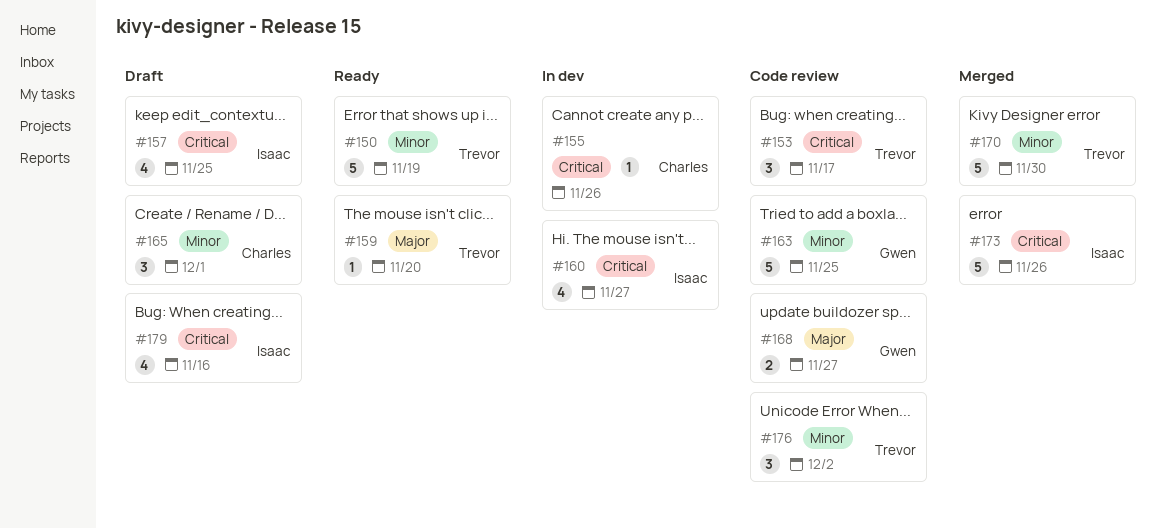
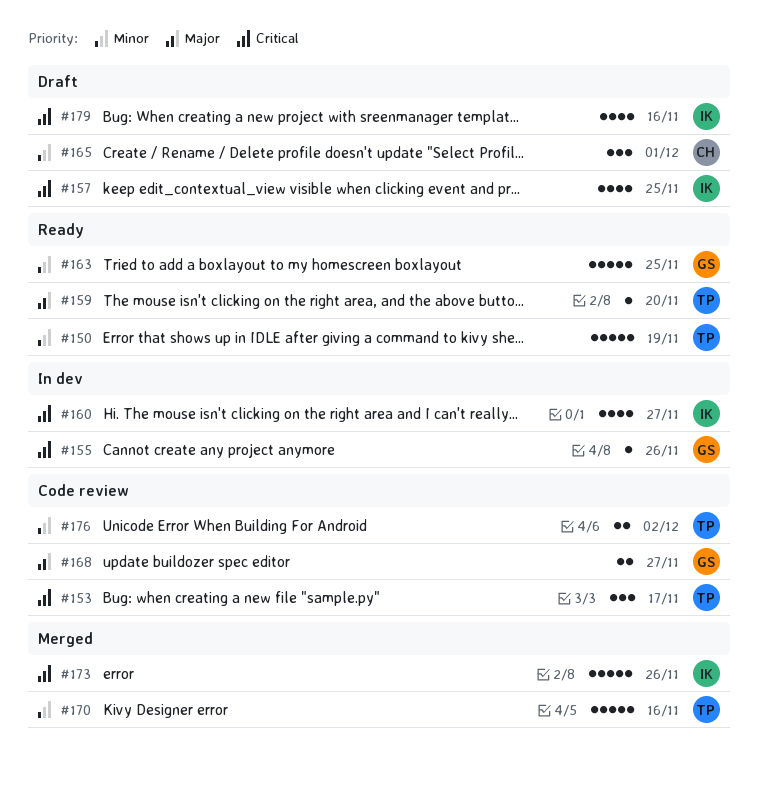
#155, owner: Charles -> Gwen
#163, status: Code review -> Ready
#170, due: Nov 30 -> Nov 16
#176, estimate: 3 -> 2

